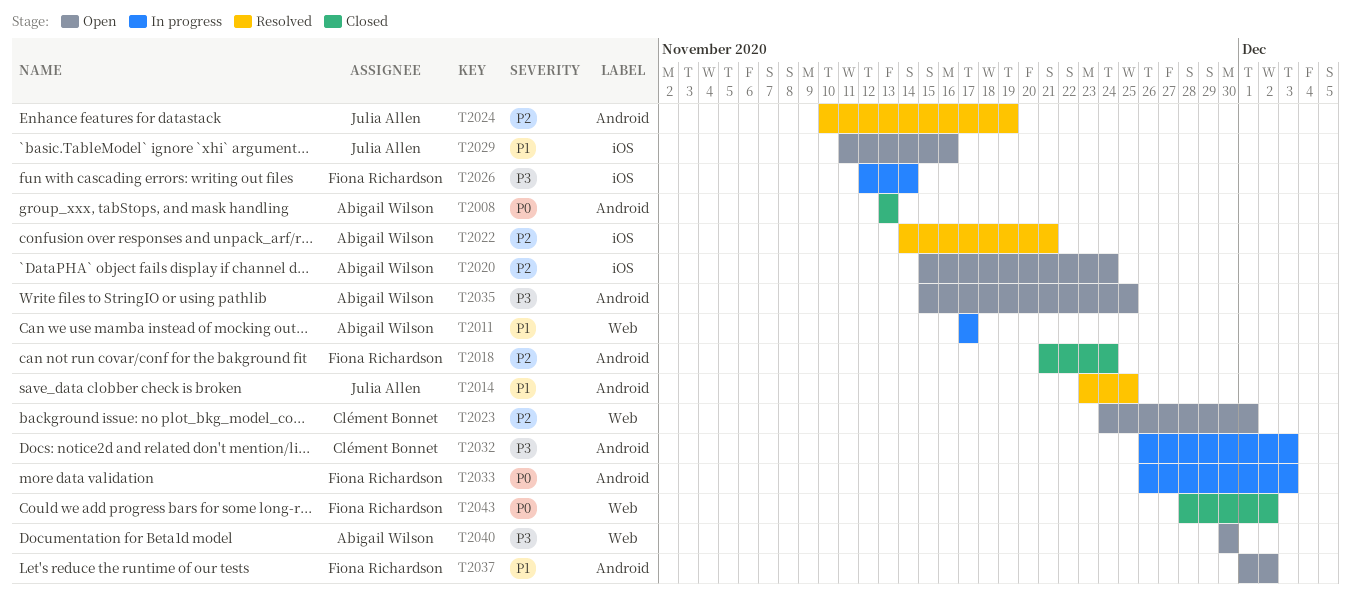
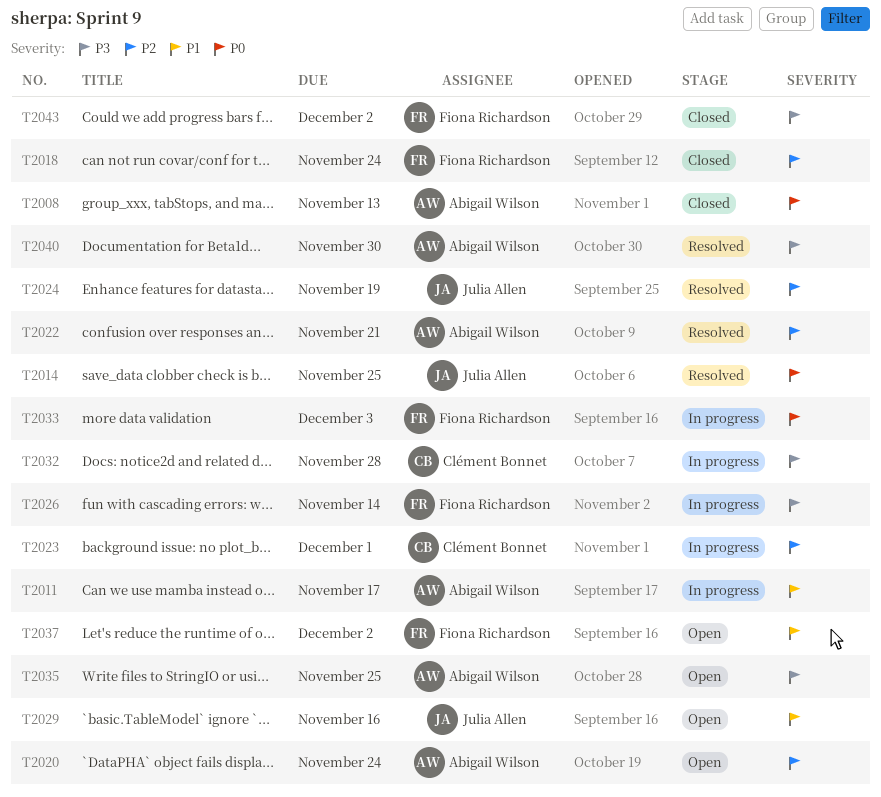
T2014, priority: P1 -> P0
T2023, status: Open -> In progress
T2032, due: Dec 3 -> Nov 28
T2040, status: Open -> Resolved
T2043, priority: P0 -> P3

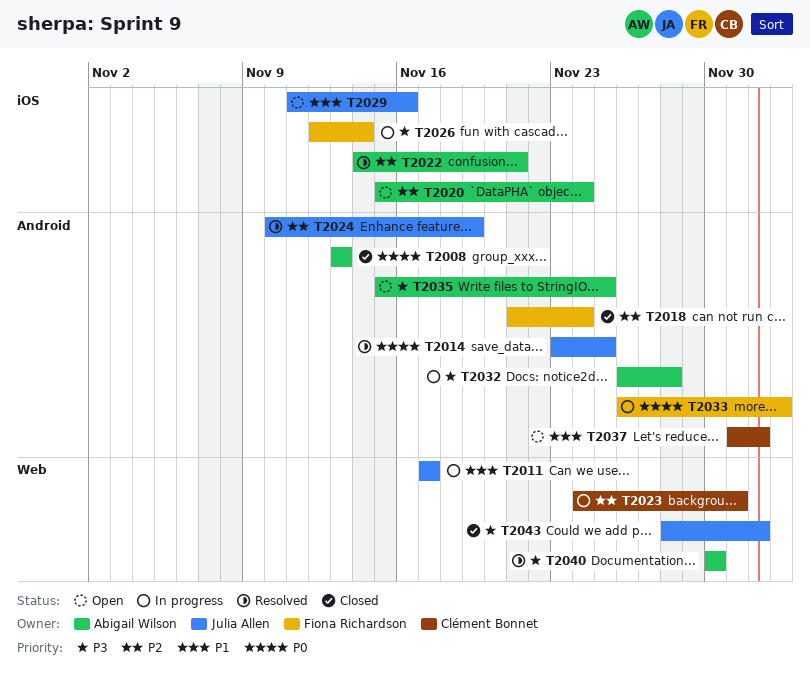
T2011, owner: Abigail Wilson -> Julia Allen
T2032, owner: Clément Bonnet -> Abigail Wilson
T2037, owner: Fiona Richardson -> Clément Bonnet
T2043, owner: Fiona Richardson -> Julia Allen

